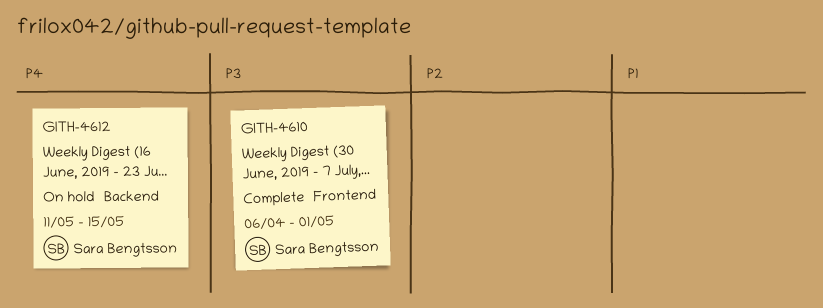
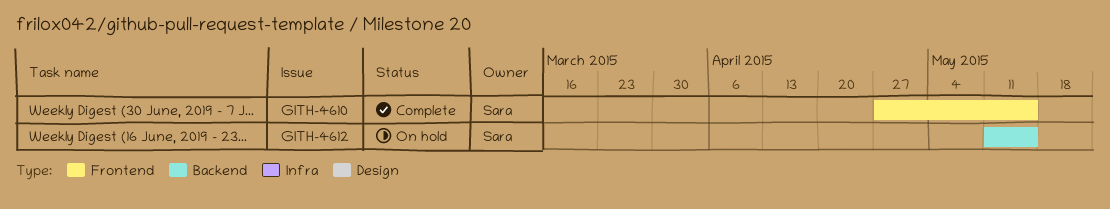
GITH-4610, start: Apr 6 -> Apr 27
GITH-4610, due: May 1 -> May 15

